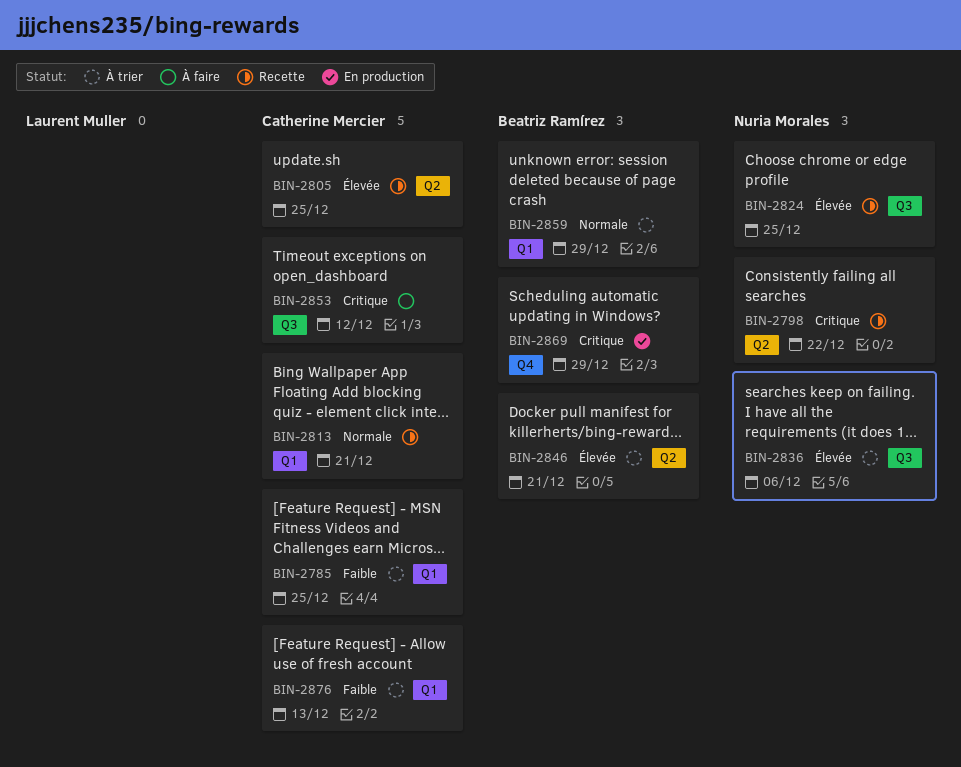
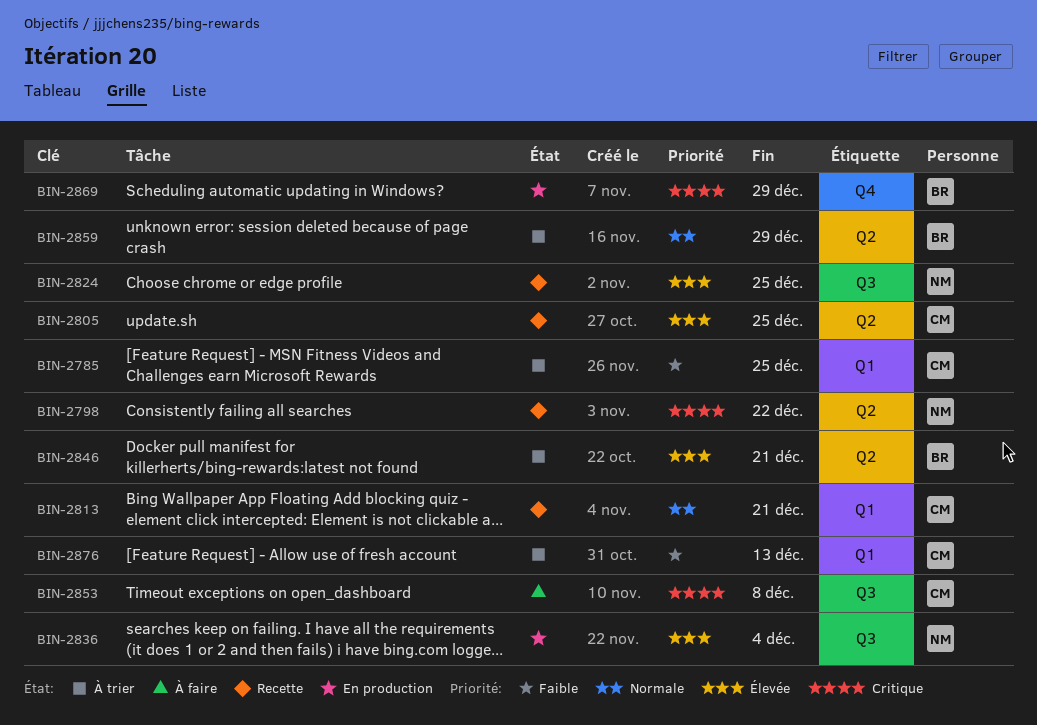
BIN-2836, status: À trier -> En production
BIN-2836, due: Dec 6 -> Dec 4
BIN-2853, due: Dec 12 -> Dec 8
BIN-2859, label: Q1 -> Q2

